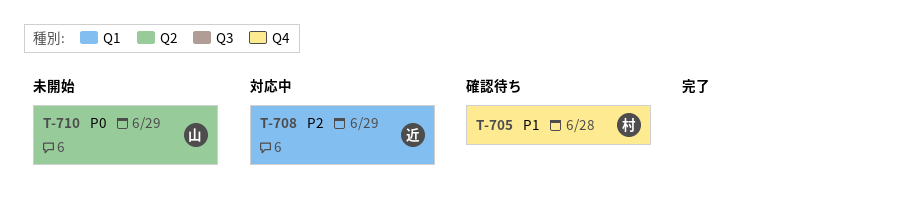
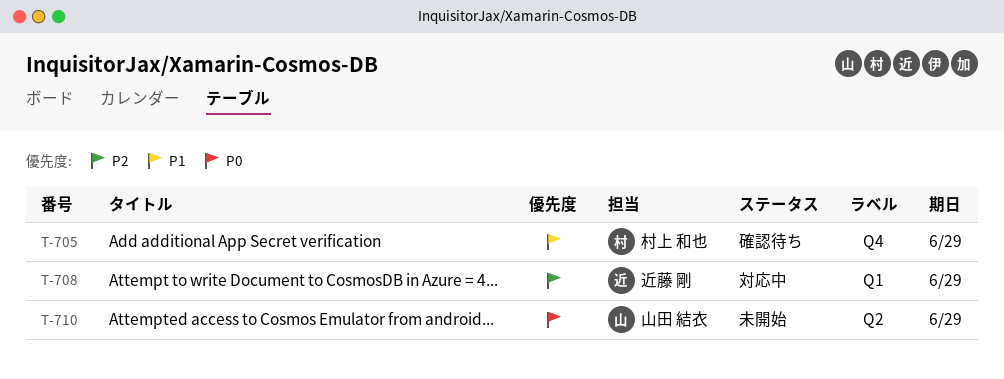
T-705, due: Jun 28 -> Jun 29

